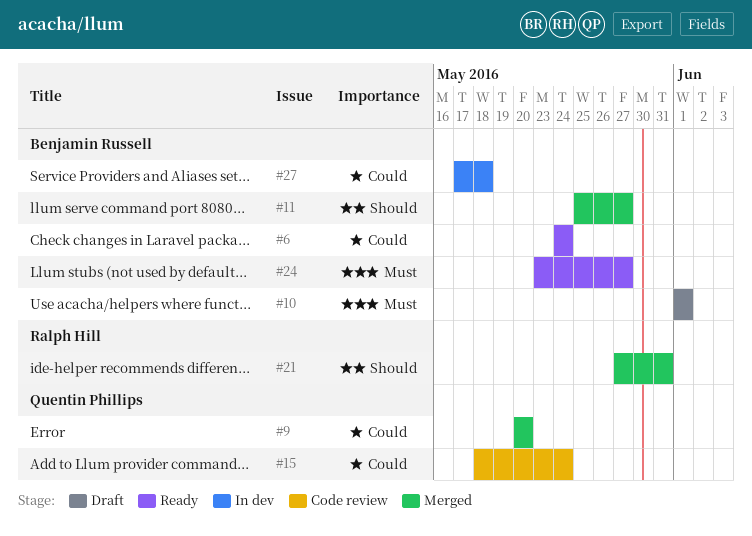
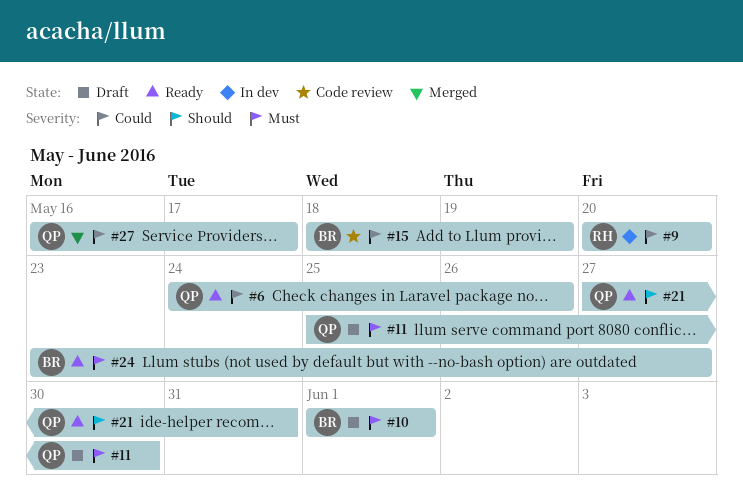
#6, owner: Benjamin Russell -> Quentin Phillips
#6, due: May 24 -> May 26
#9, status: Merged -> In dev
#9, owner: Quentin Phillips -> Ralph Hill
#11, status: Merged -> Draft
#11, owner: Benjamin Russell -> Quentin Phillips
#11, priority: Should -> Must
#11, due: May 27 -> May 30
#15, owner: Quentin Phillips -> Benjamin Russell
#15, due: May 24 -> May 19
#21, status: Merged -> Ready
#21, owner: Ralph Hill -> Quentin Phillips
#27, status: In dev -> Merged
#27, owner: Benjamin Russell -> Quentin Phillips
#27, start: May 17 -> May 16
#27, due: May 18 -> May 17

